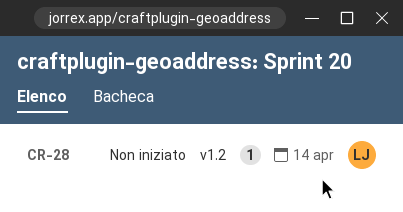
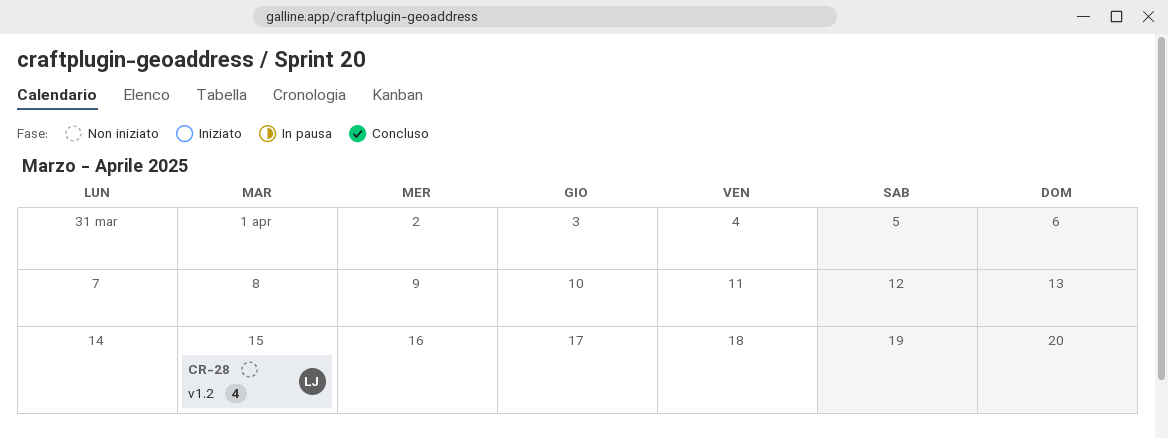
CR-28, estimate: 1 -> 4
CR-28, due: Apr 14 -> Apr 15

